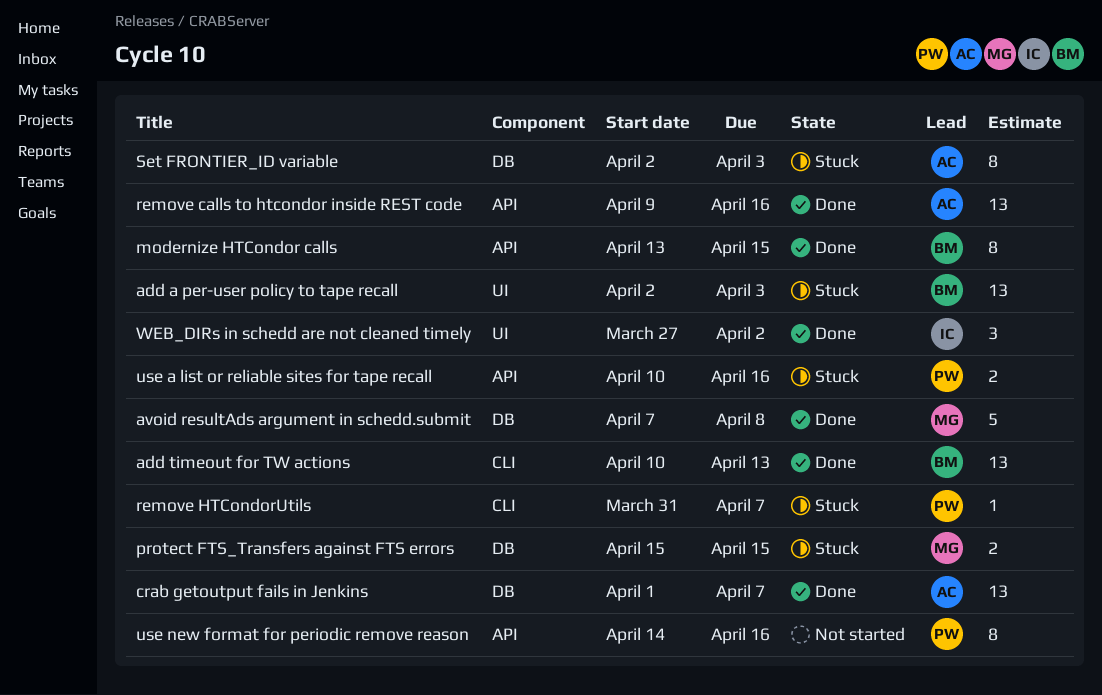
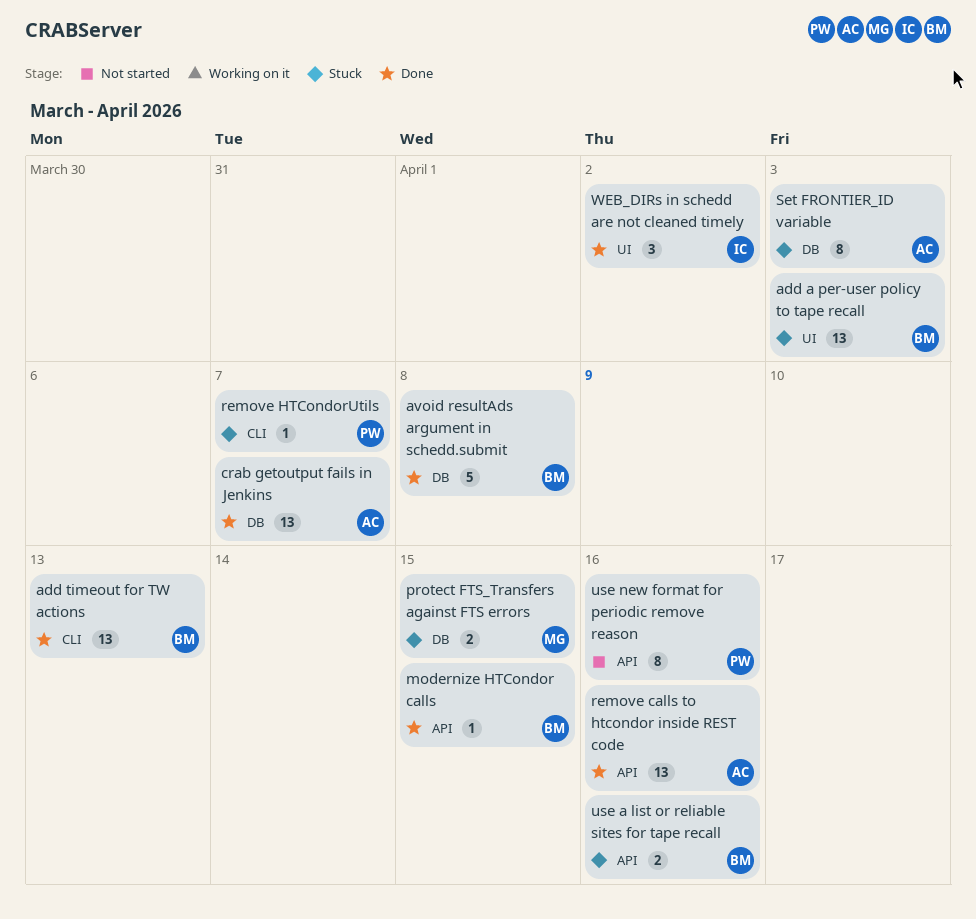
avoid resultAds argument in schedd.submit, owner: MG -> BM
modernize HTCondor calls, estimate: 8 -> 1
use a list or reliable sites for tape recall, owner: PW -> BM

